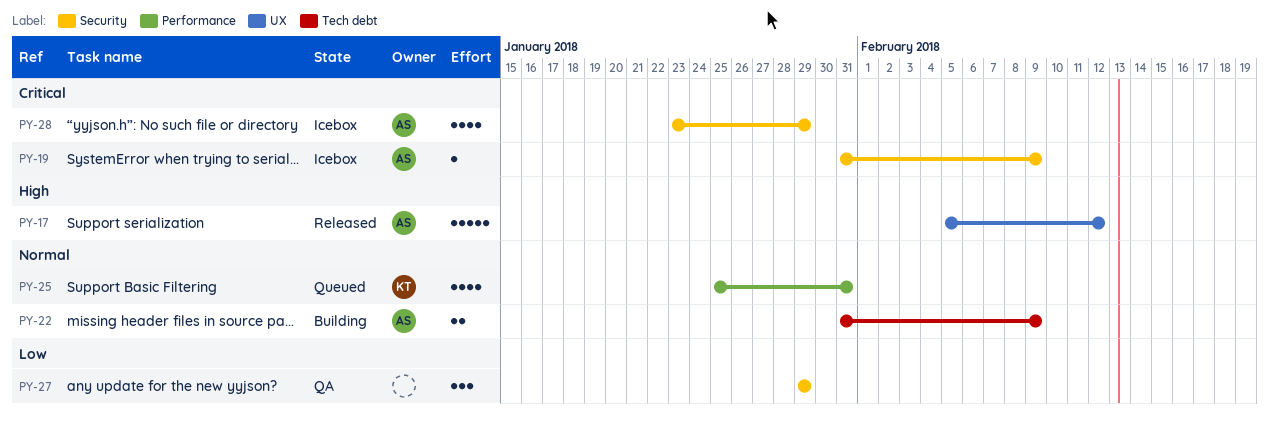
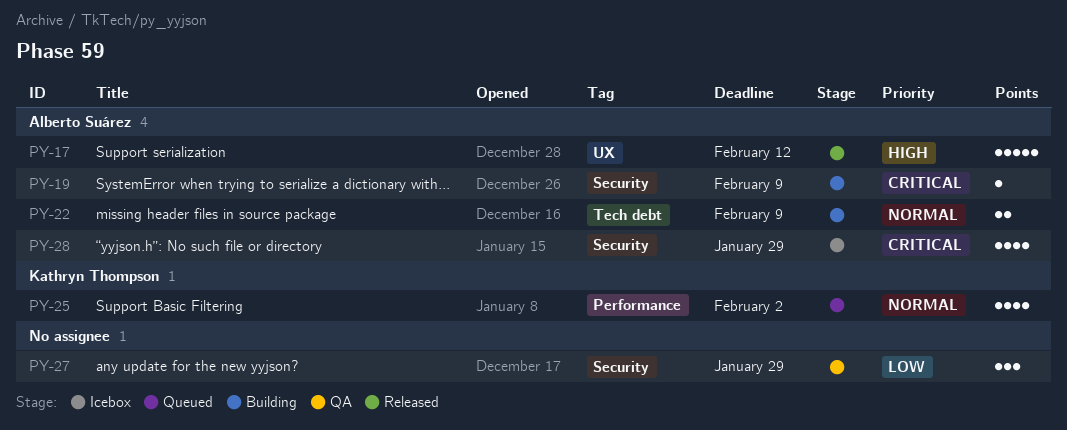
PY-19, status: Icebox -> Building
PY-25, due: Jan 31 -> Feb 2

